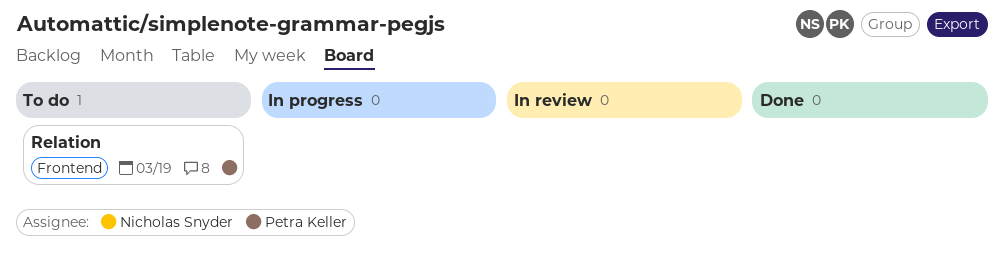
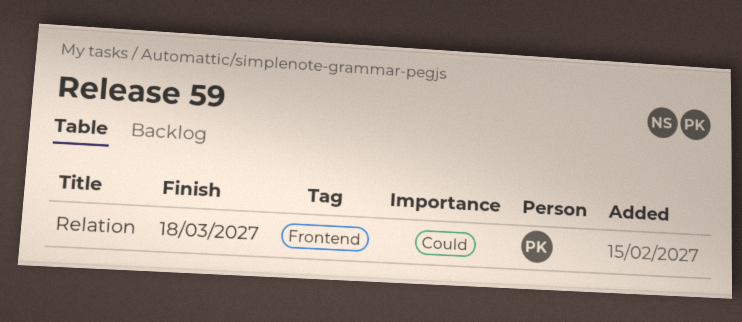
Relation, due: Mar 19 -> Mar 18

